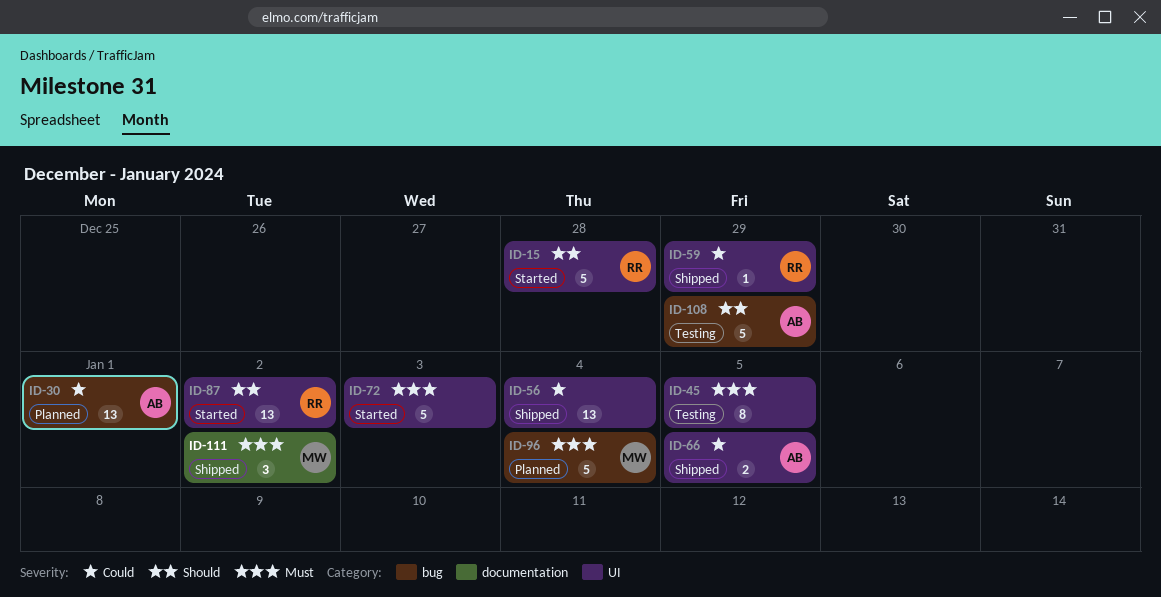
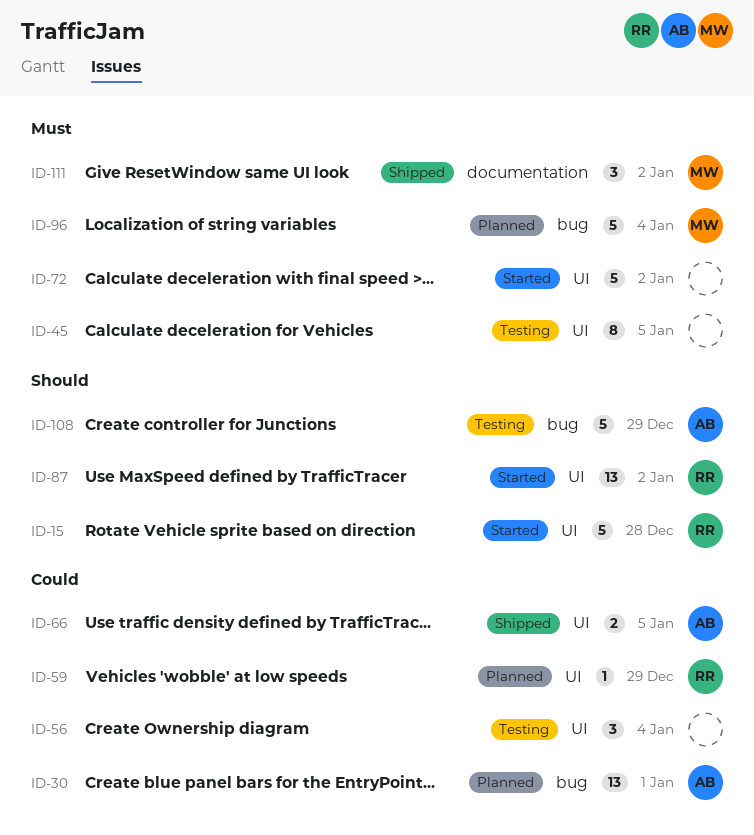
ID-56, status: Shipped -> Testing
ID-56, estimate: 13 -> 3
ID-59, status: Shipped -> Planned
ID-72, due: Jan 3 -> Jan 2

